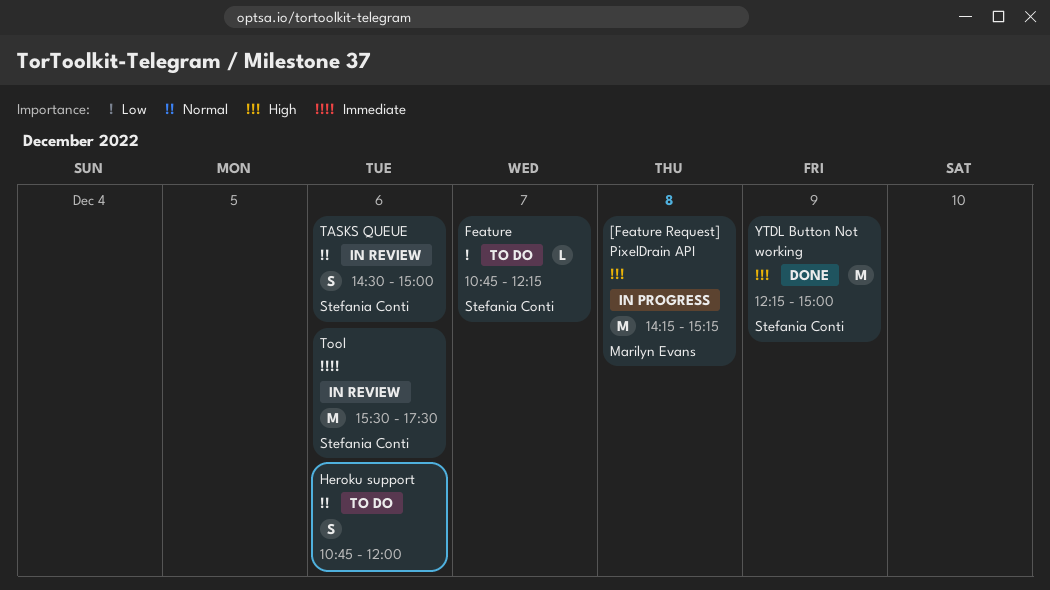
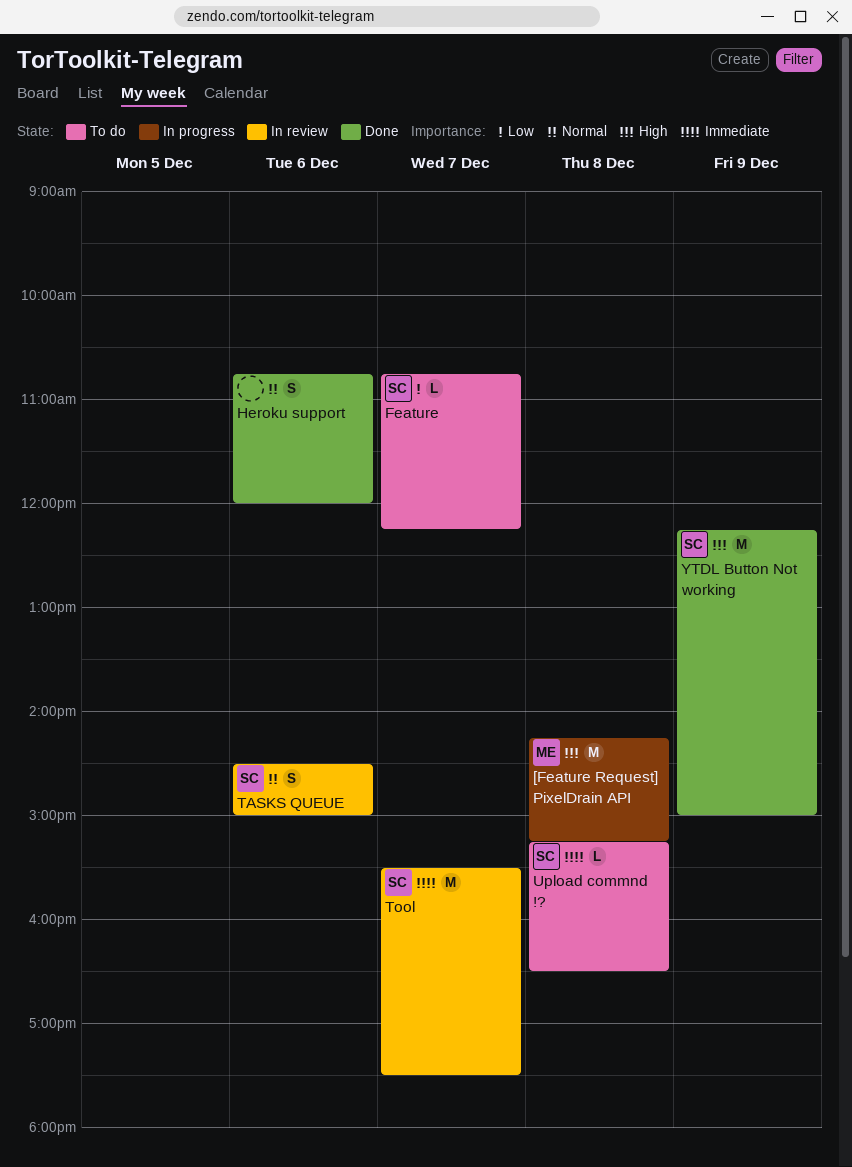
Heroku support, status: To do -> Done
Tool, day: Dec 6 -> Dec 7
Upload commnd !?: none -> present

